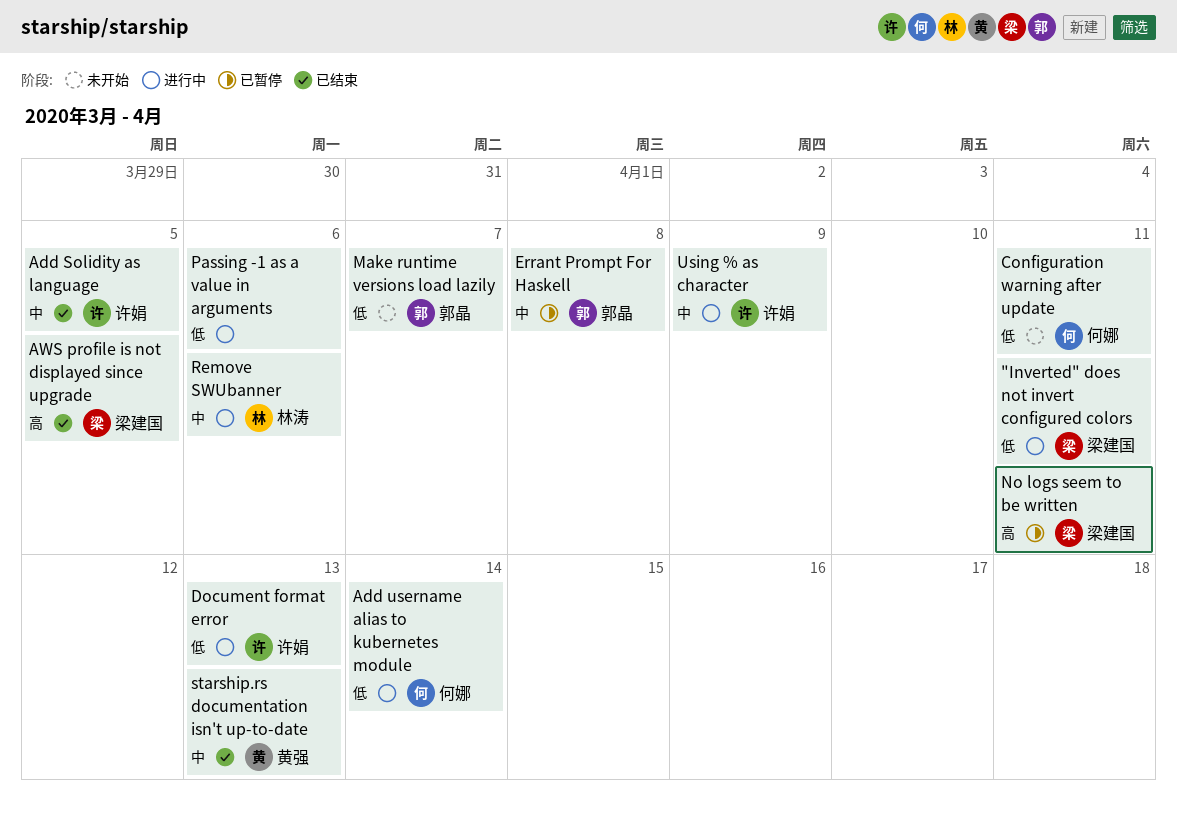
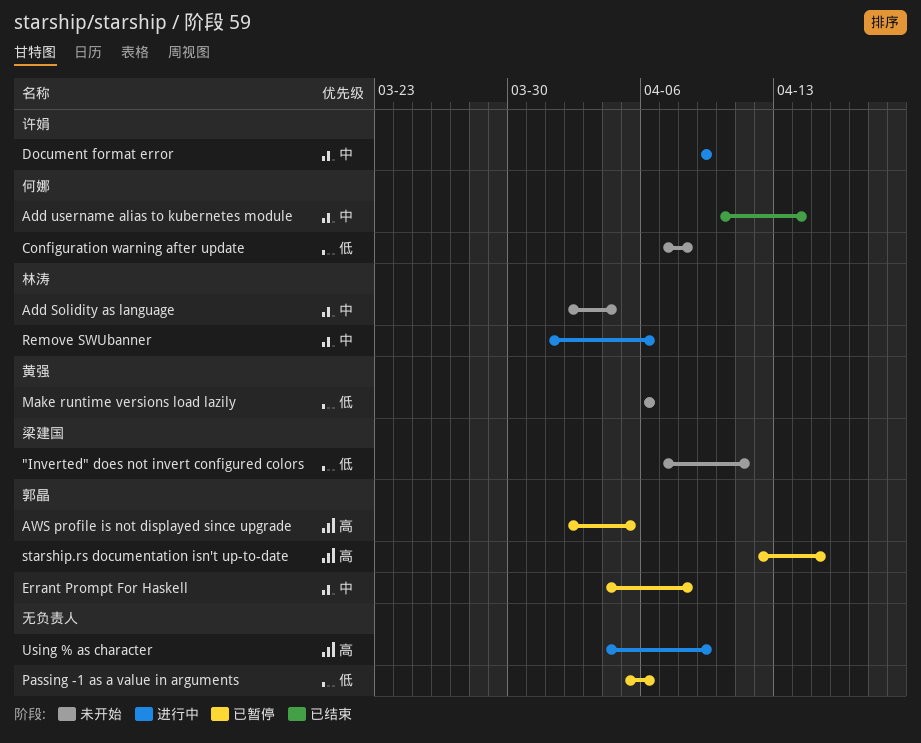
"Inverted" does not invert configured colors, status: 进行中 -> 未开始
Add Solidity as language, status: 已结束 -> 未开始
Add Solidity as language, owner: 许娟 -> 林涛
Add Solidity as language, due: Apr 5 -> Apr 4
Add username alias to kubernetes module, status: 进行中 -> 已结束
Add username alias to kubernetes module, priority: 低 -> 中
AWS profile is not displayed since upgrade, status: 已结束 -> 已暂停
AWS profile is not displayed since upgrade, owner: 梁建国 -> 郭晶
Configuration warning after update, due: Apr 11 -> Apr 8
Document format error, priority: 低 -> 中
Document format error, due: Apr 13 -> Apr 9
Make runtime versions load lazily, owner: 郭晶 -> 黄强
Make runtime versions load lazily, due: Apr 7 -> Apr 6
No logs seem to be written: present -> none
Passing -1 as a value in arguments, status: 进行中 -> 已暂停
starship.rs documentation isn't up-to-date, status: 已结束 -> 已暂停
starship.rs documentation isn't up-to-date, owner: 黄强 -> 郭晶
starship.rs documentation isn't up-to-date, priority: 中 -> 高
starship.rs documentation isn't up-to-date, due: Apr 13 -> Apr 15
Using % as character, owner: 许娟 -> none
Using % as character, priority: 中 -> 高

